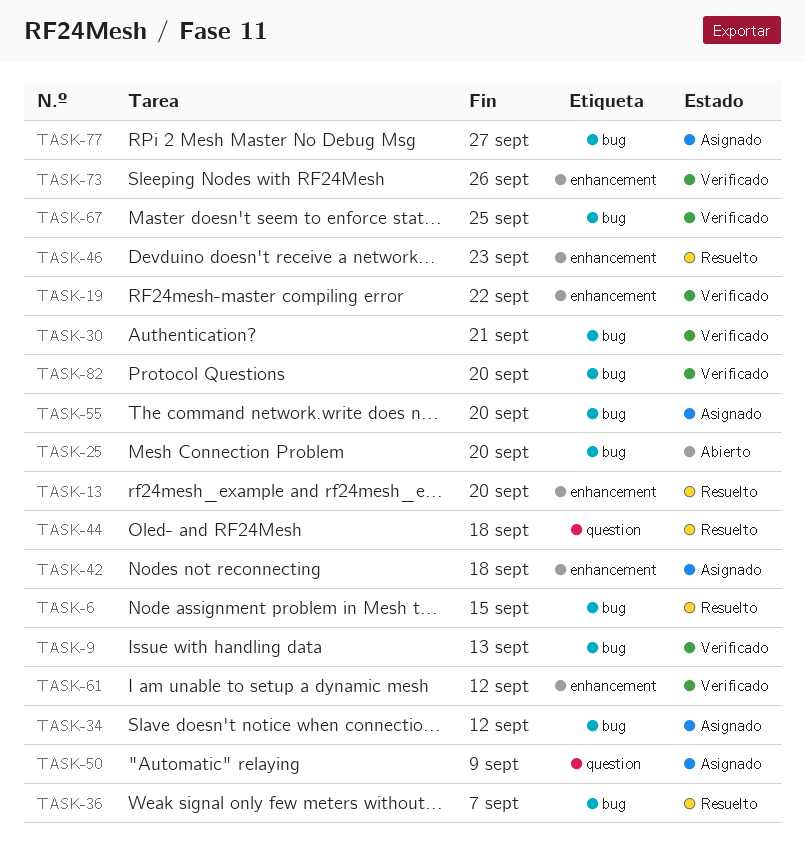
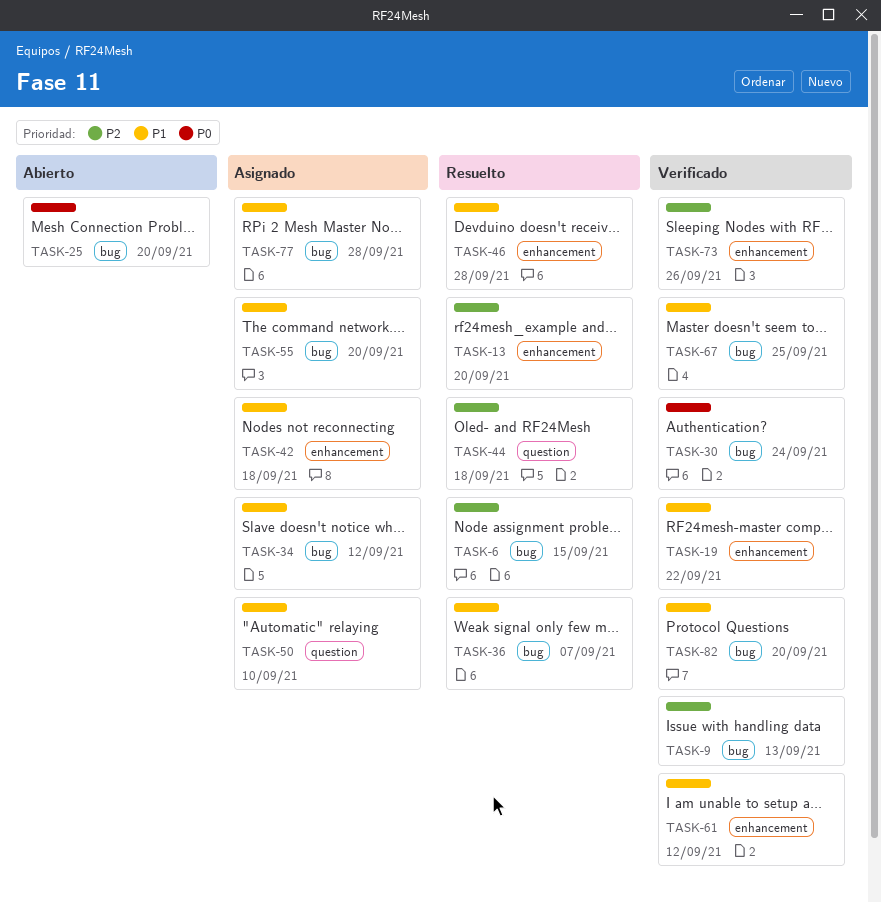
TASK-30, due: Sep 21 -> Sep 24
TASK-46, due: Sep 23 -> Sep 28
TASK-50, due: Sep 9 -> Sep 10
TASK-77, due: Sep 27 -> Sep 28

